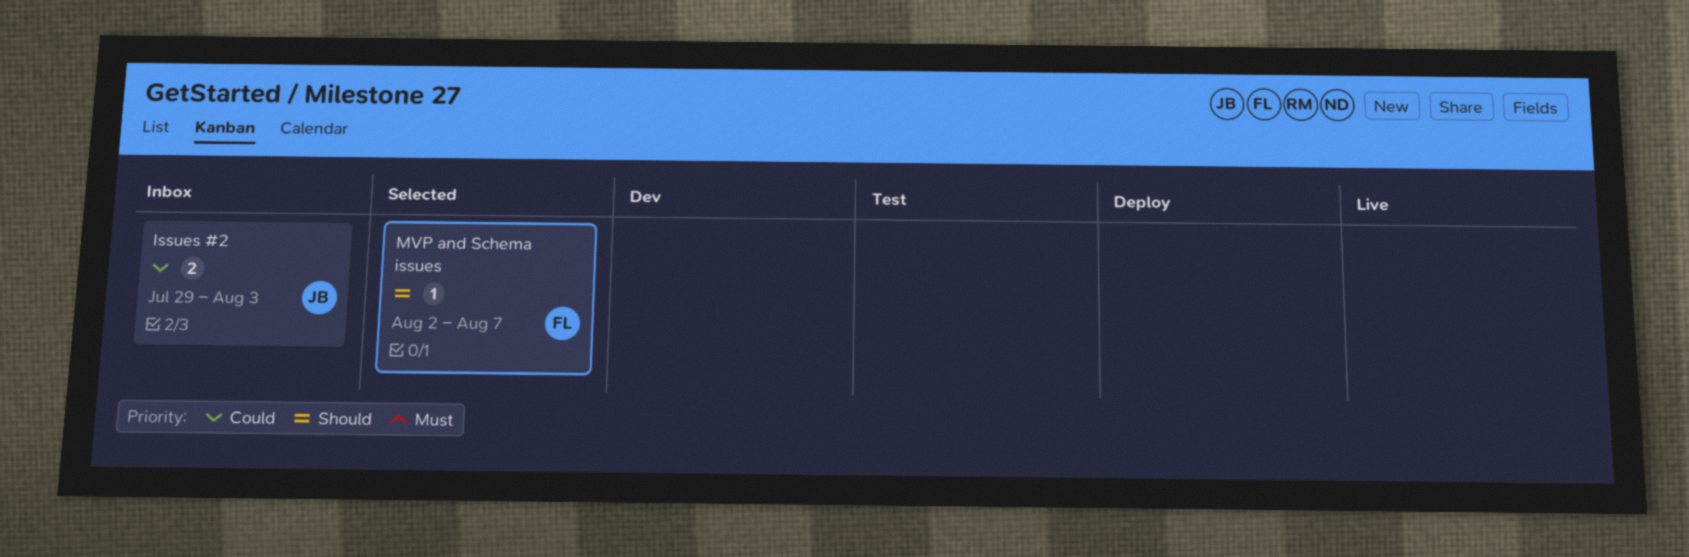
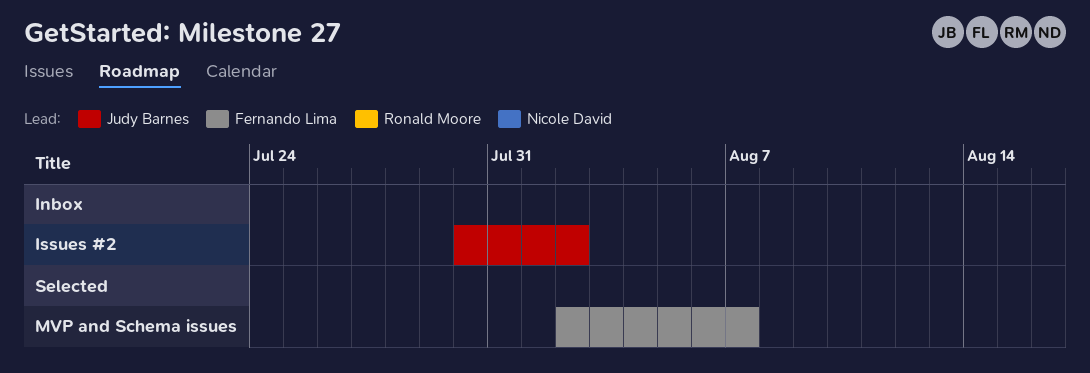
Issues #2, start: Jul 29 -> Jul 30
Issues #2, due: Aug 3 -> Aug 2

